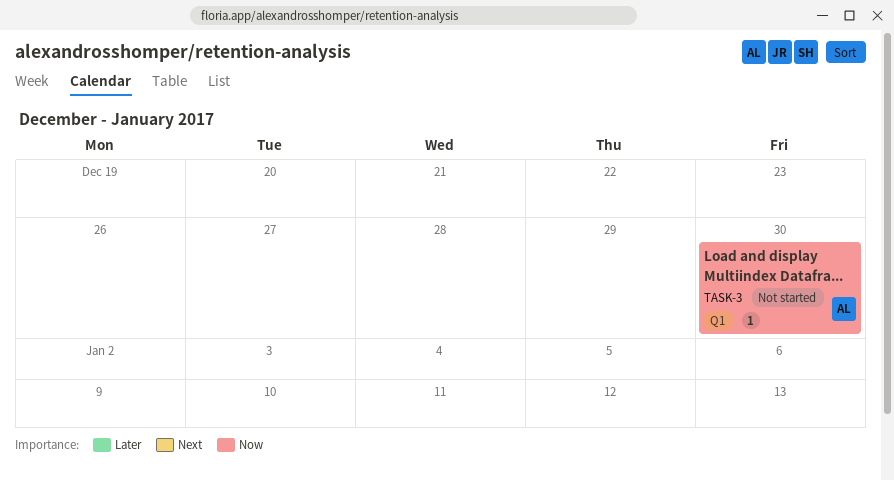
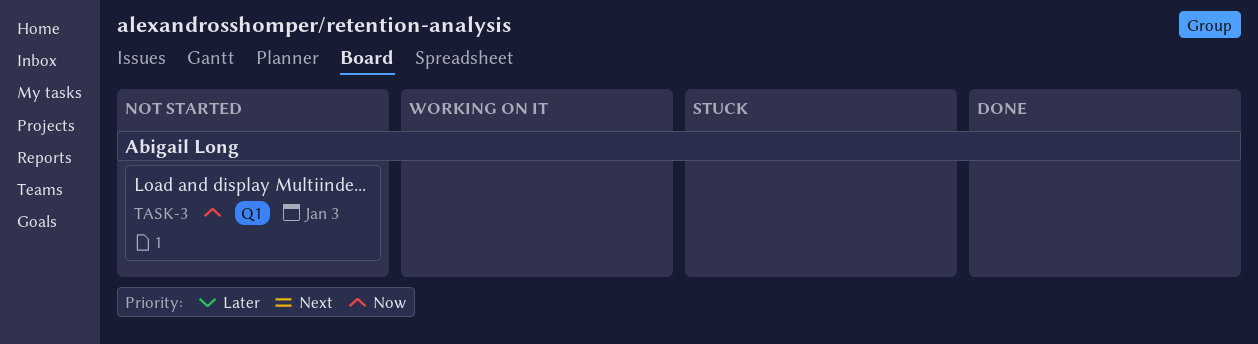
TASK-3, due: Dec 30 -> Jan 3

